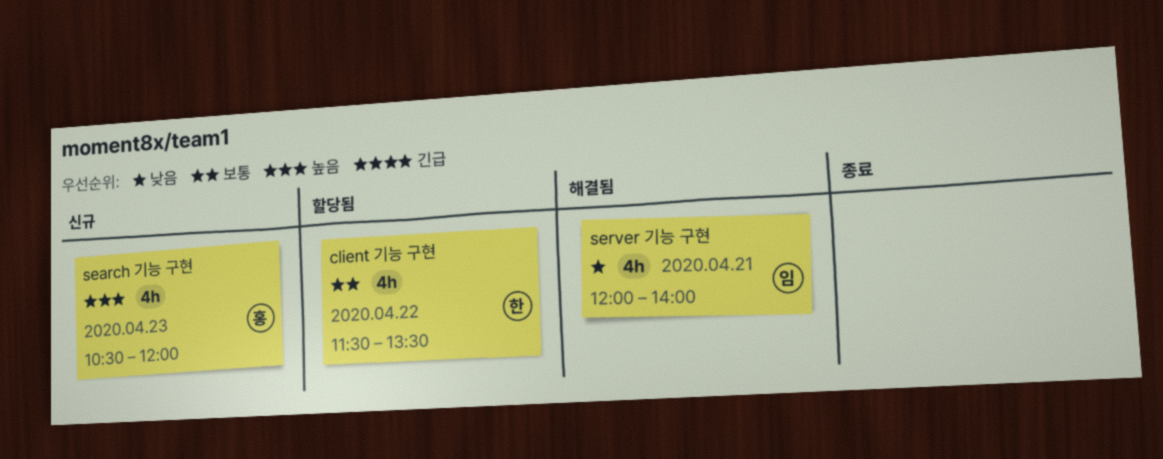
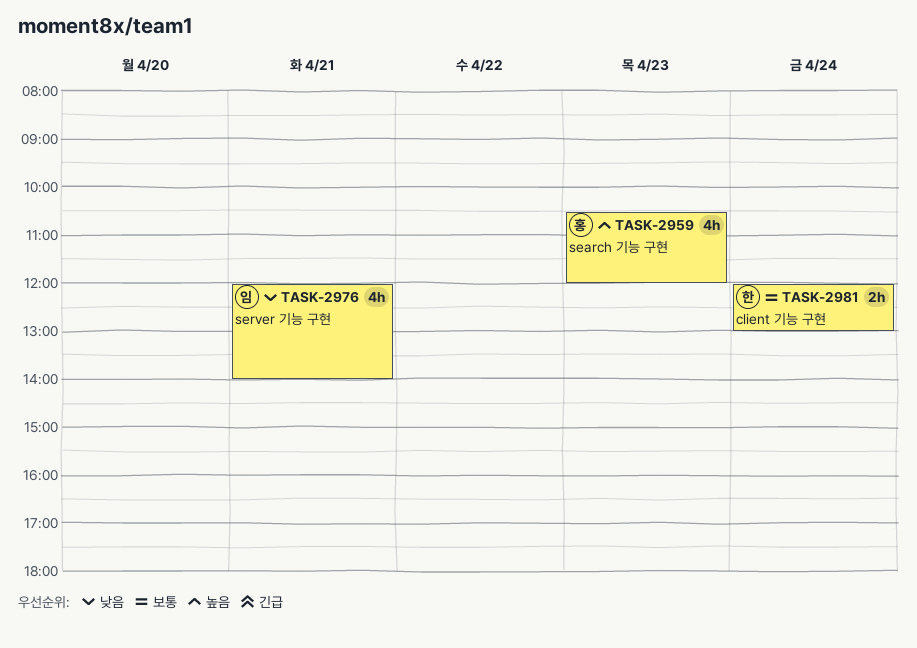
client 기능 구현, estimate: 4h -> 2h
client 기능 구현, day: Apr 22 -> Apr 24
client 기능 구현, begins: 11:30 -> 12:00
client 기능 구현, ends: 13:30 -> 13:00

